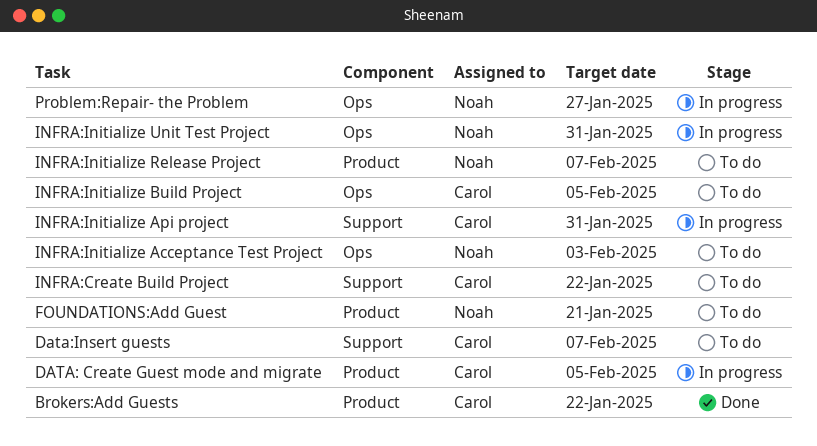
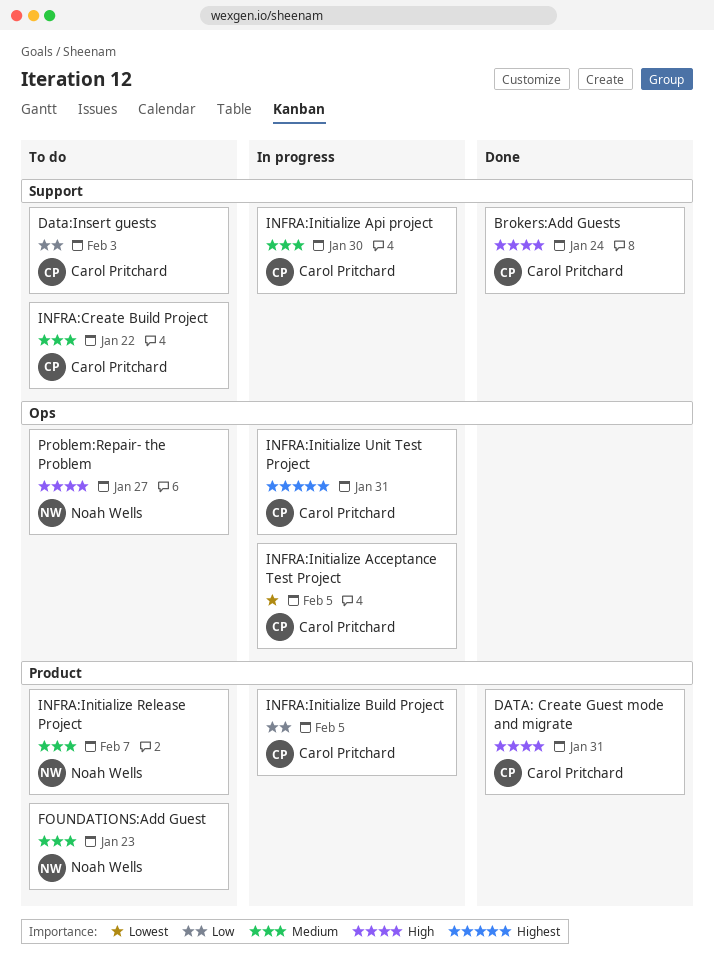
Brokers:Add Guests, label: Product -> Support
Brokers:Add Guests, due: Jan 22 -> Jan 24
DATA: Create Guest mode and migrate, status: In progress -> Done
DATA: Create Guest mode and migrate, due: Feb 5 -> Jan 31
Data:Insert guests, due: Feb 7 -> Feb 3
FOUNDATIONS:Add Guest, due: Jan 21 -> Jan 23
INFRA:Initialize Acceptance Test Project, status: To do -> In progress
INFRA:Initialize Acceptance Test Project, owner: Noah Wells -> Carol Pritchard
INFRA:Initialize Acceptance Test Project, due: Feb 3 -> Feb 5
INFRA:Initialize Api project, due: Jan 31 -> Jan 30
INFRA:Initialize Build Project, status: To do -> In progress
INFRA:Initialize Build Project, label: Ops -> Product
INFRA:Initialize Unit Test Project, owner: Noah Wells -> Carol Pritchard
Problem:Repair- the Problem, status: In progress -> To do

